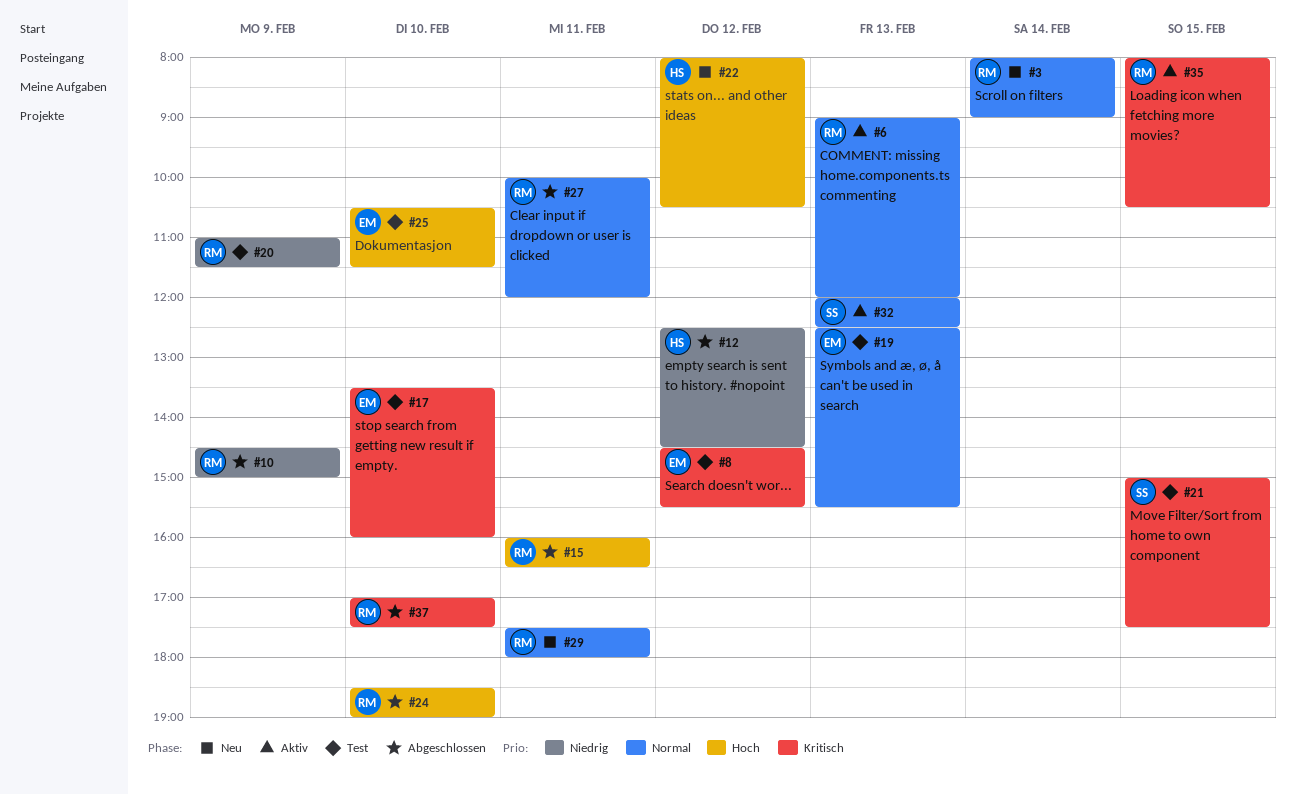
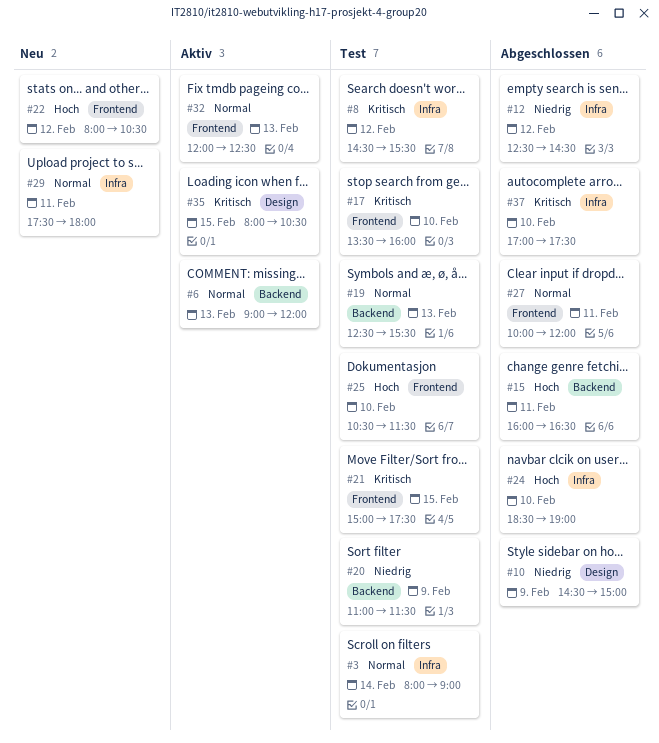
#3, status: Neu -> Test

